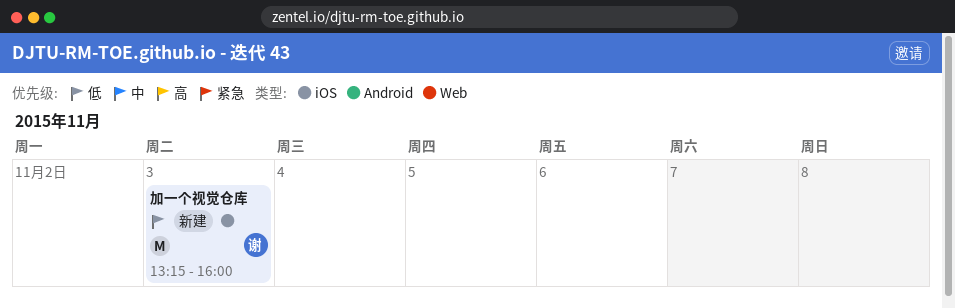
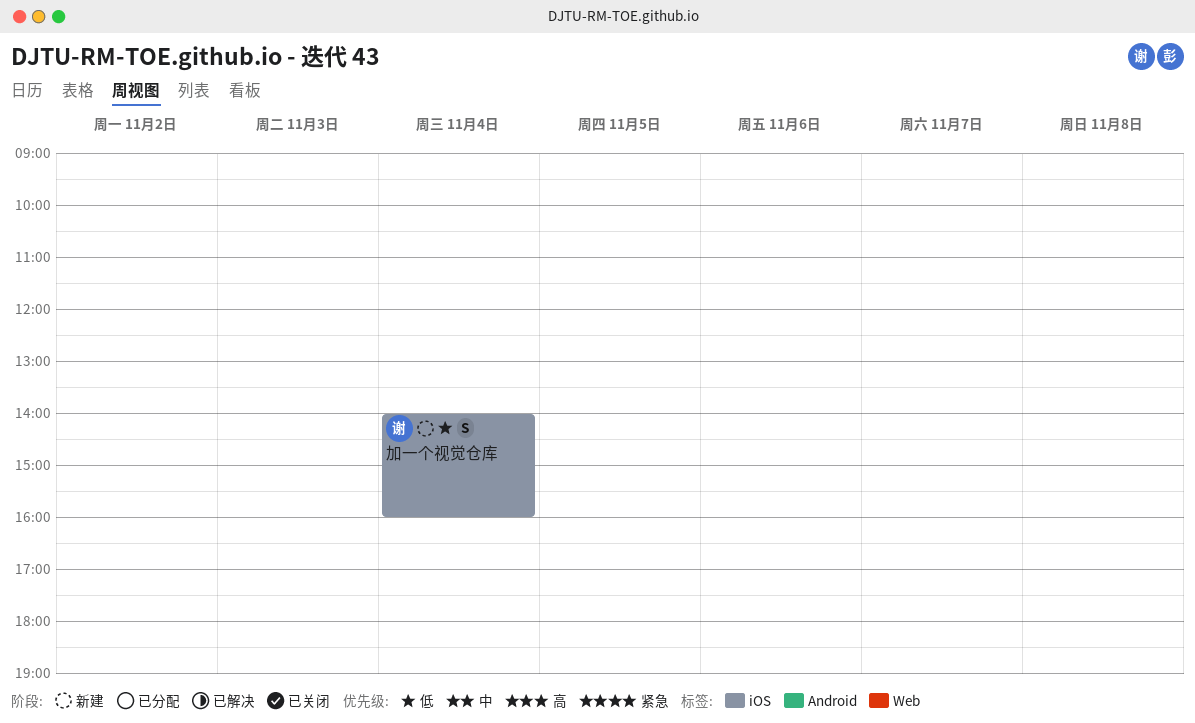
加一个视觉仓库, estimate: M -> S
加一个视觉仓库, day: Nov 3 -> Nov 4
加一个视觉仓库, begins: 13:15 -> 14:00

